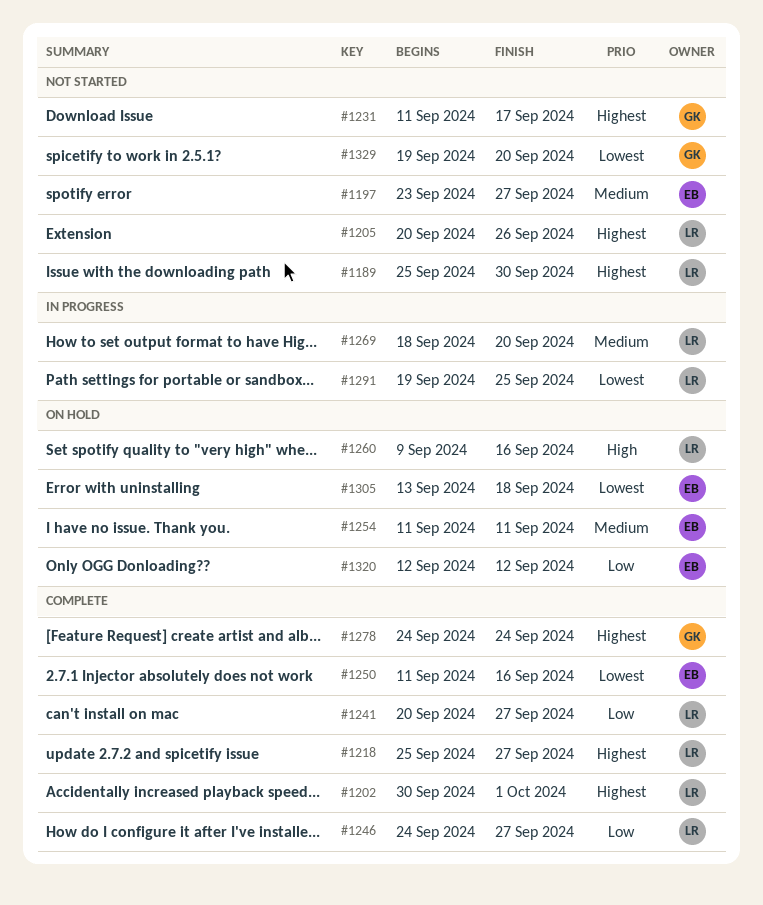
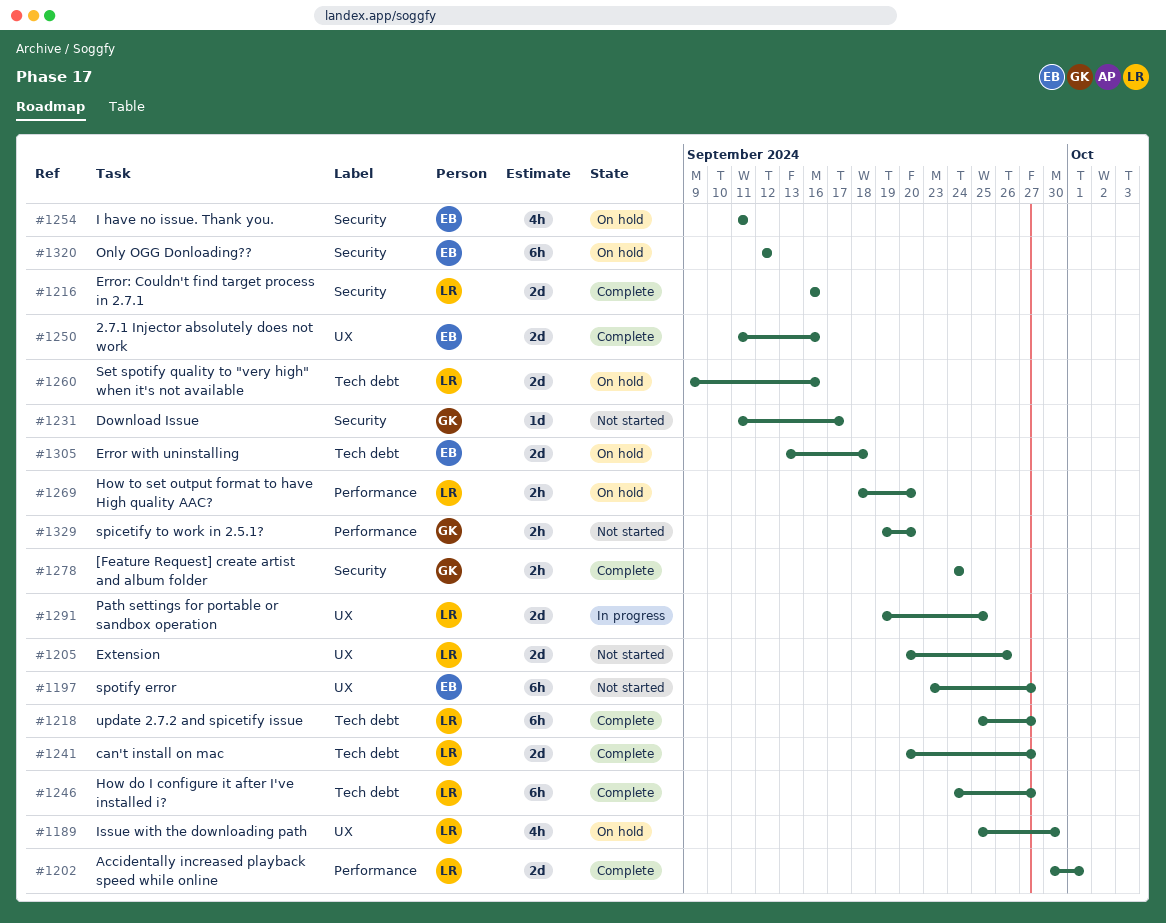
#1189, status: Not started -> On hold
#1216: none -> present
#1269, status: In progress -> On hold

